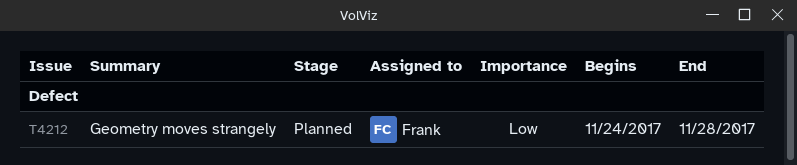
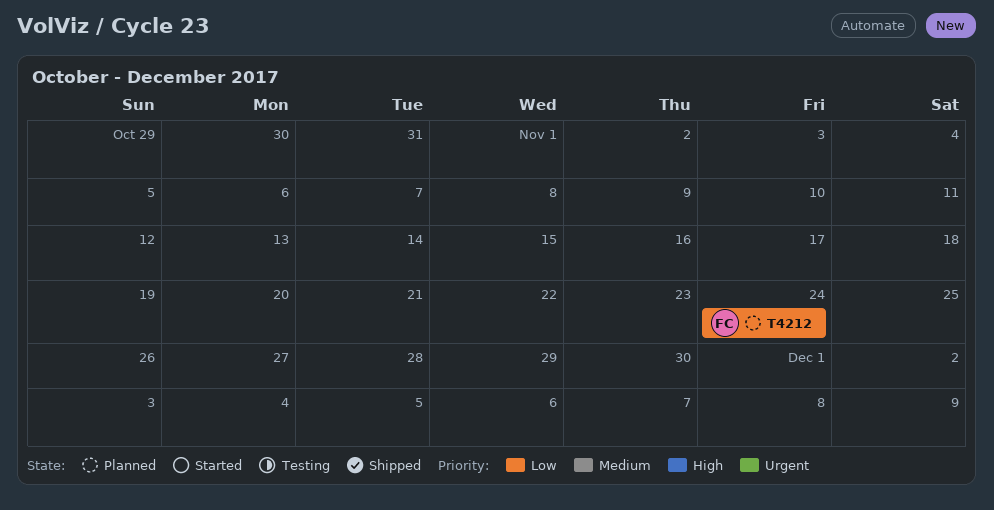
T4212, due: Nov 28 -> Nov 24

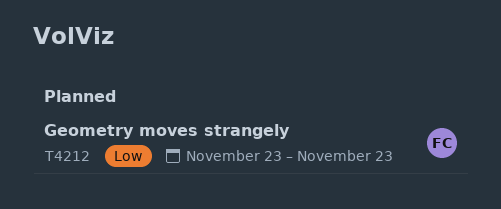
T4212, start: Nov 24 -> Nov 23
T4212, due: Nov 24 -> Nov 23

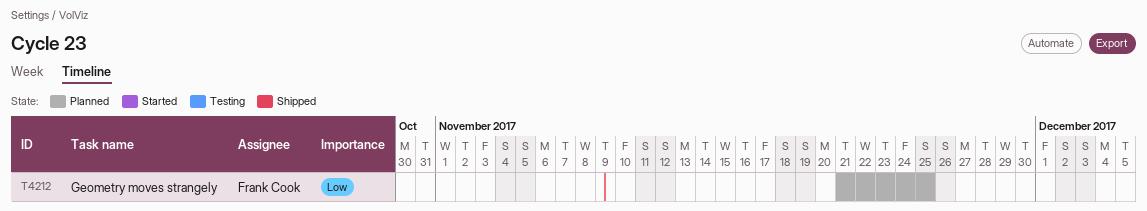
T4212, start: Nov 23 -> Nov 21
T4212, due: Nov 23 -> Nov 25

